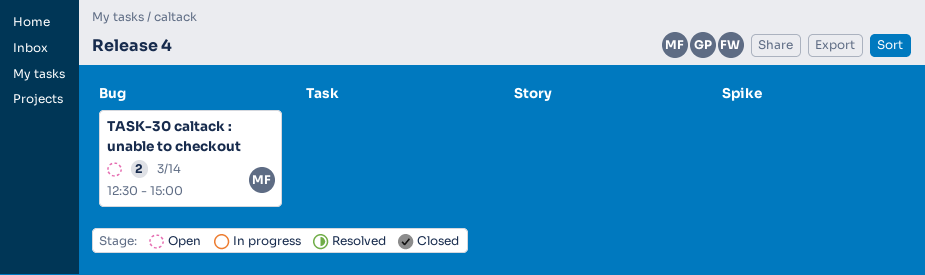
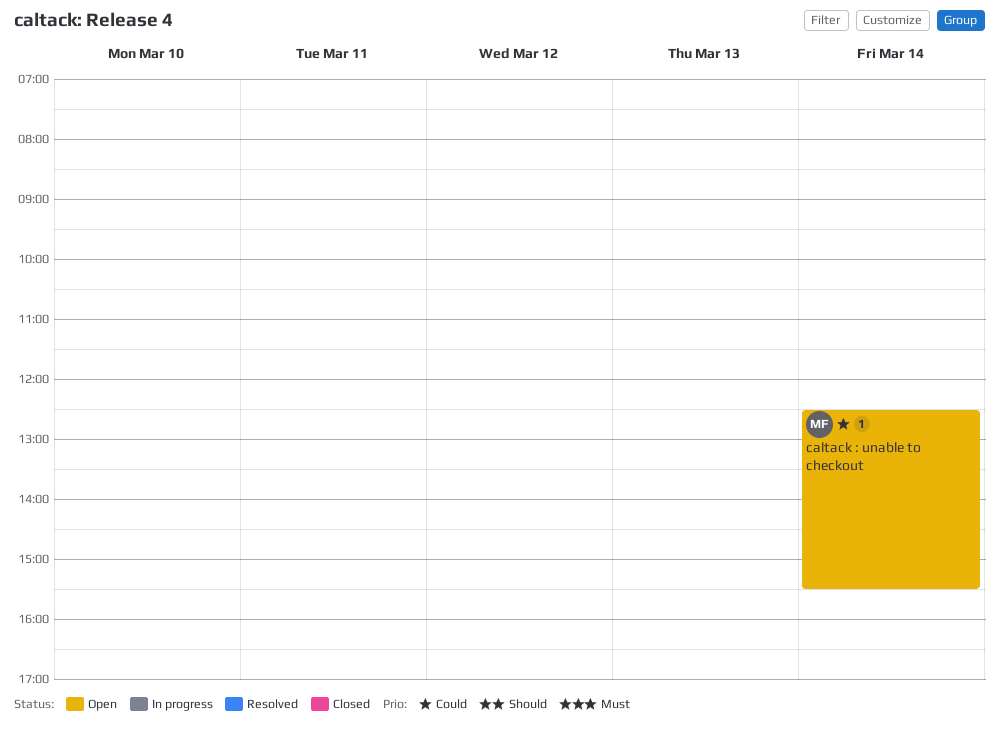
caltack : unable to checkout, estimate: 2 -> 1
caltack : unable to checkout, ends: 15:00 -> 15:30

